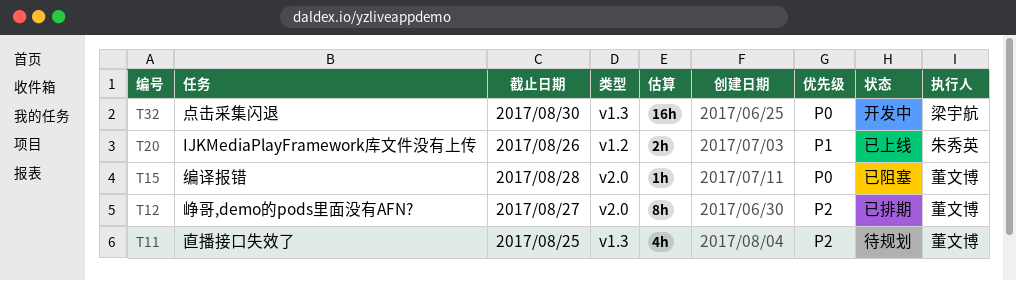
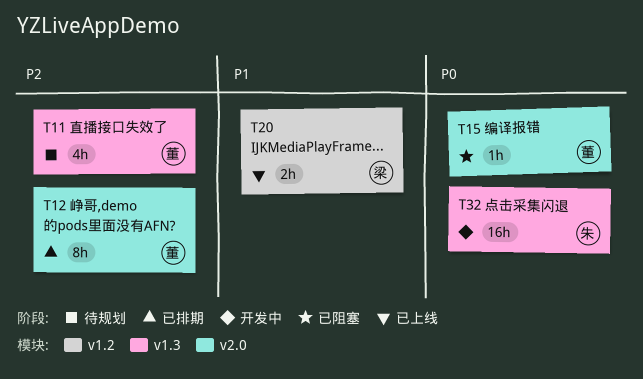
T20, owner: 朱秀英 -> 梁宇航
T32, owner: 梁宇航 -> 朱秀英

